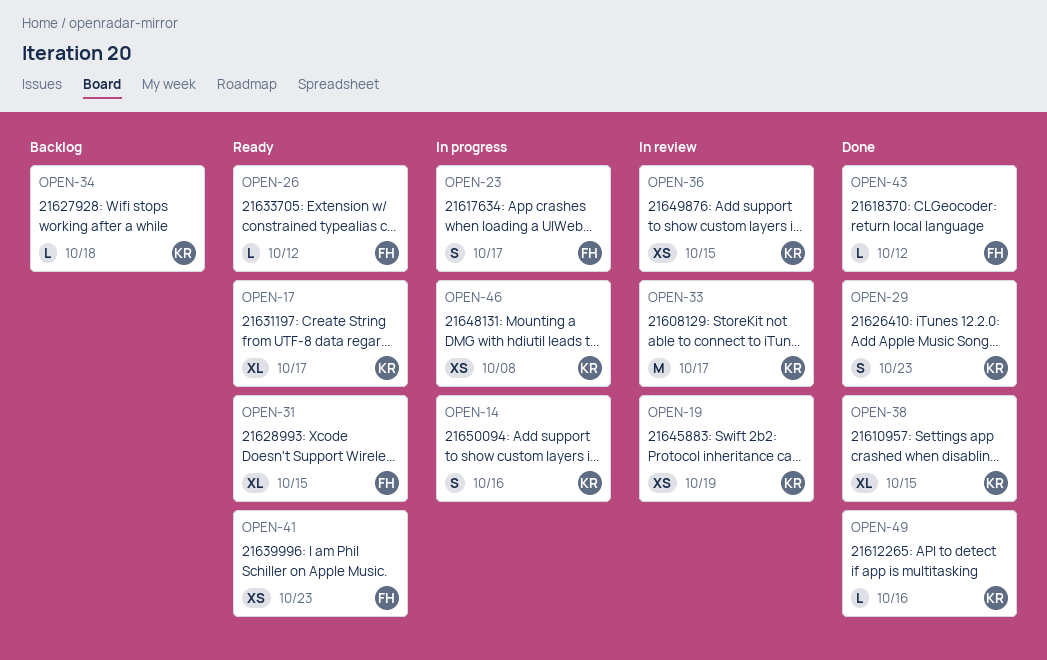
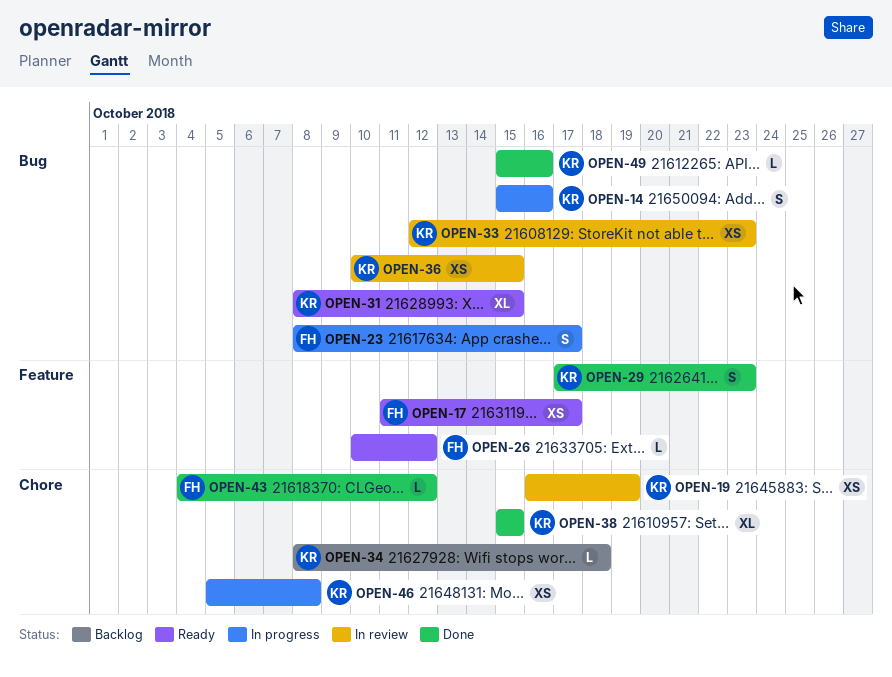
OPEN-17, owner: KR -> FH
OPEN-17, estimate: XL -> XS
OPEN-31, owner: FH -> KR
OPEN-33, estimate: M -> XS
OPEN-33, due: Oct 17 -> Oct 23
OPEN-41: present -> none

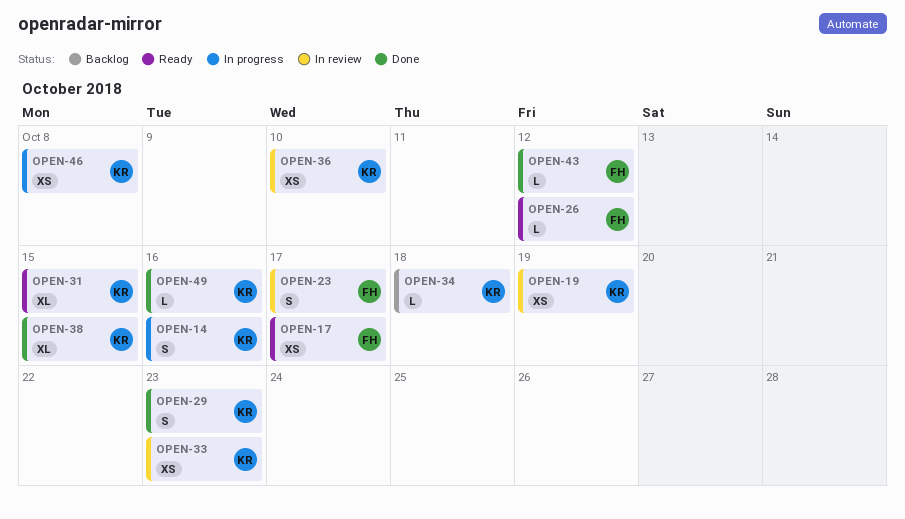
OPEN-23, status: In progress -> In review
OPEN-36, due: Oct 15 -> Oct 10

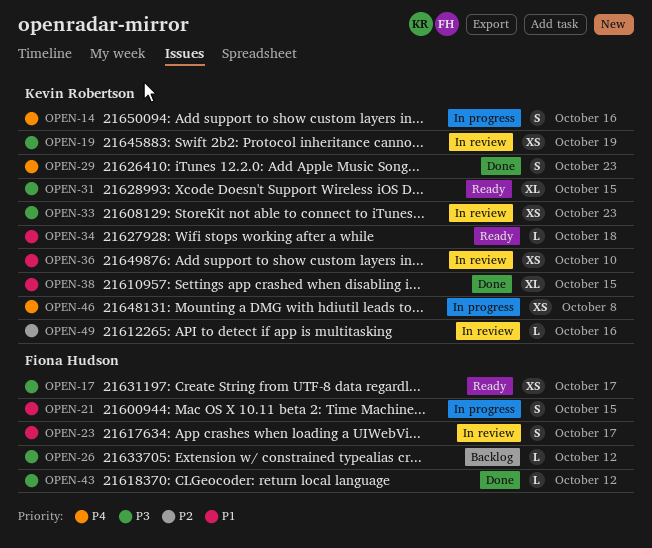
OPEN-21: none -> present
OPEN-26, status: Ready -> Backlog
OPEN-34, status: Backlog -> Ready
OPEN-49, status: Done -> In review

